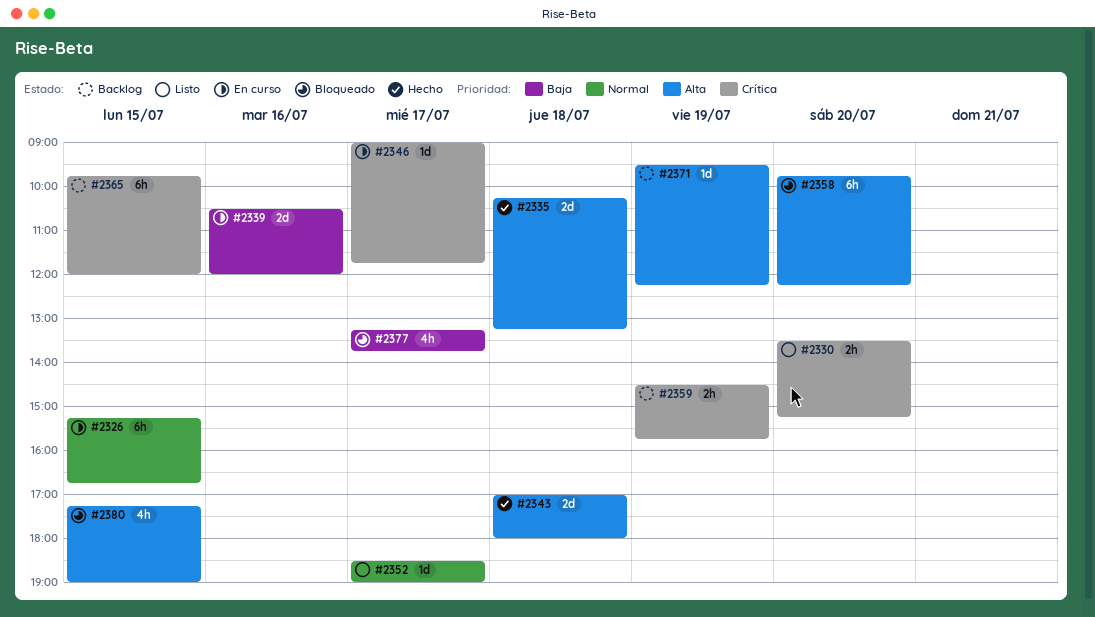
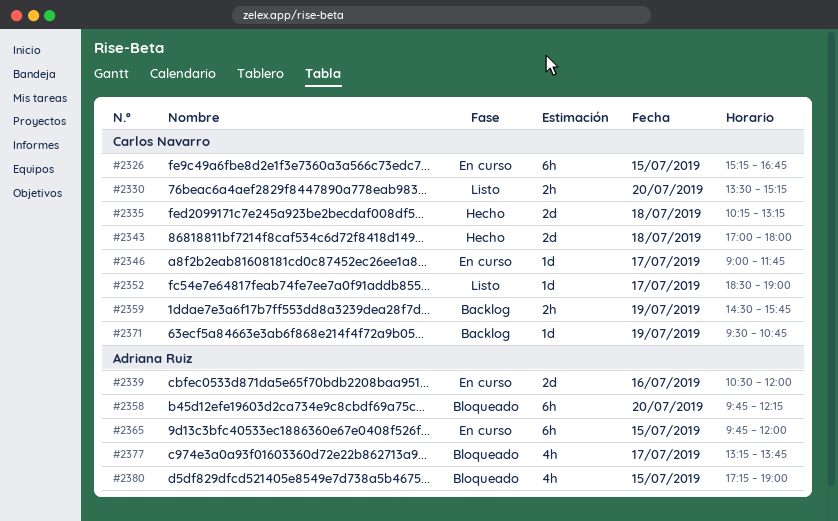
#2365, status: Backlog -> En curso
#2371, ends: 12:15 -> 10:45

